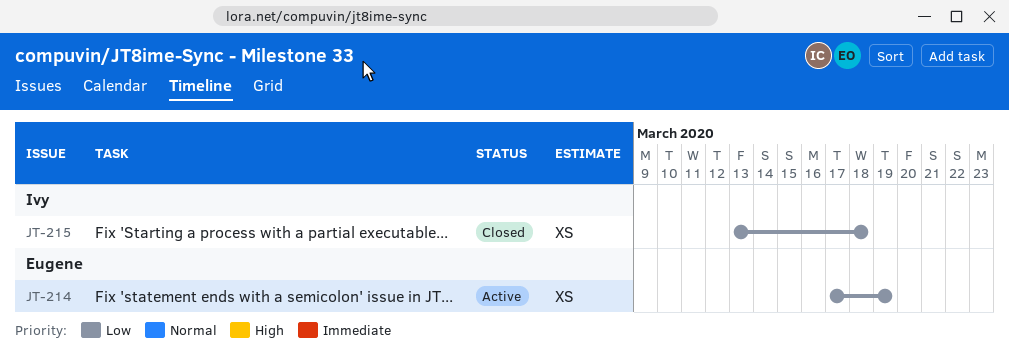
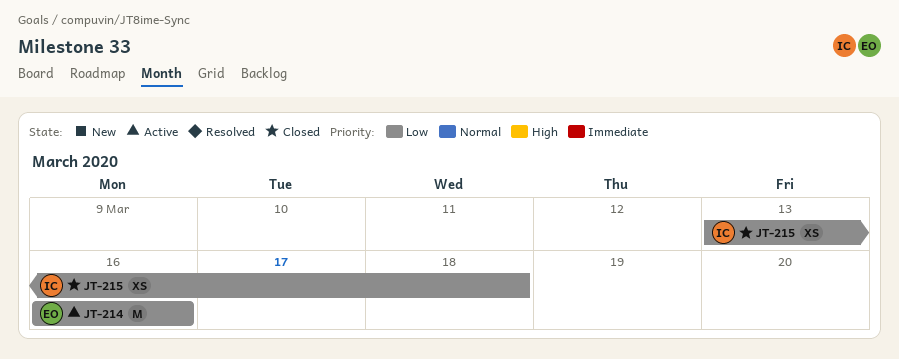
JT-214, estimate: XS -> M
JT-214, start: Mar 17 -> Mar 16
JT-214, due: Mar 19 -> Mar 16

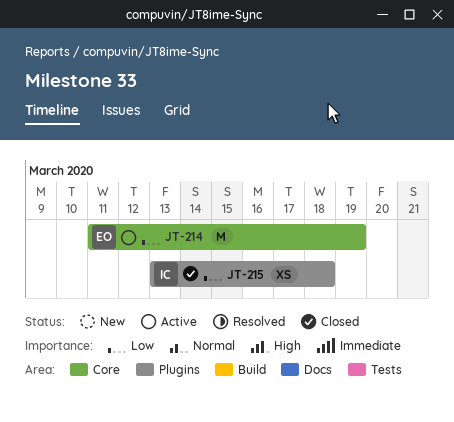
JT-214, start: Mar 16 -> Mar 11
JT-214, due: Mar 16 -> Mar 19

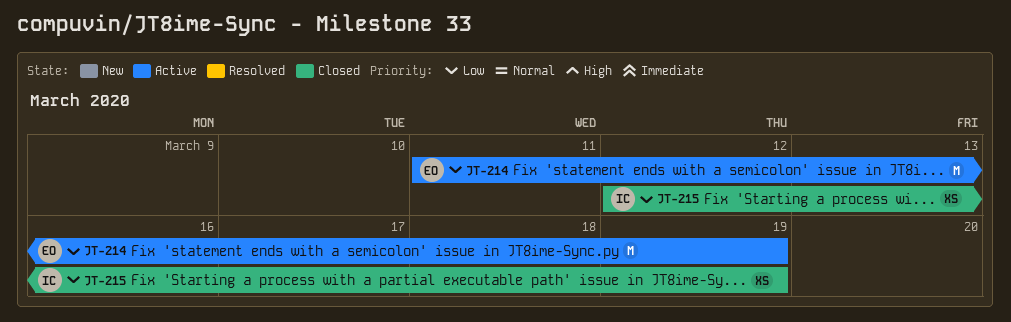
JT-215, start: Mar 13 -> Mar 12
JT-215, due: Mar 18 -> Mar 19

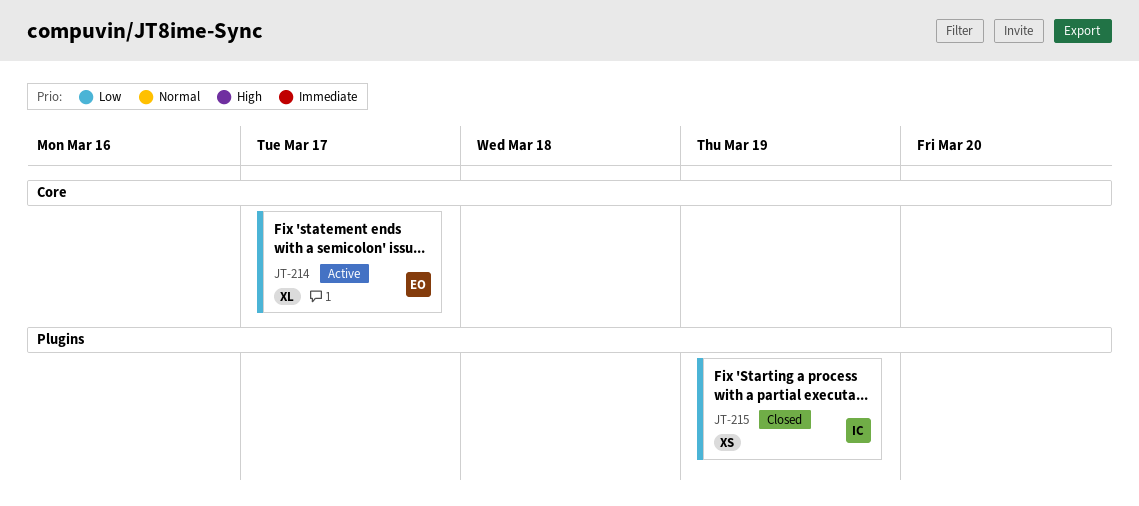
JT-214, estimate: M -> XL
JT-214, due: Mar 19 -> Mar 17

